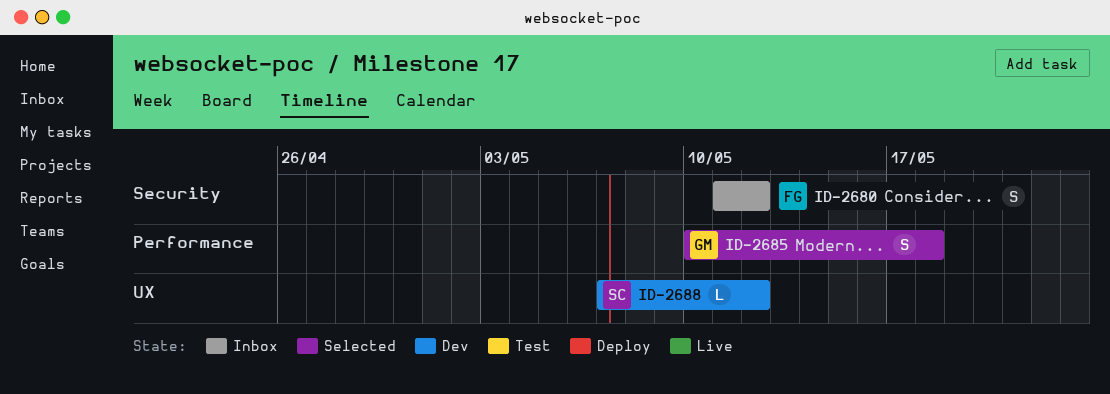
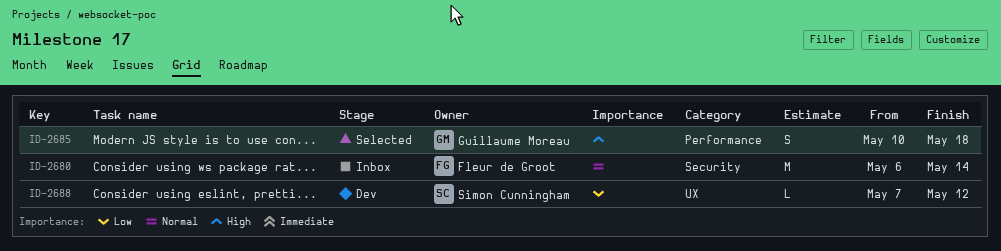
ID-2680, estimate: S -> M
ID-2680, start: May 11 -> May 6
ID-2680, due: May 12 -> May 14

